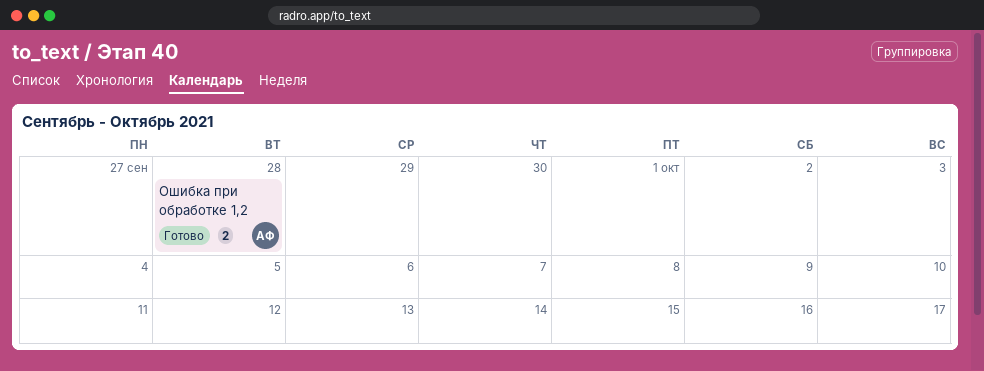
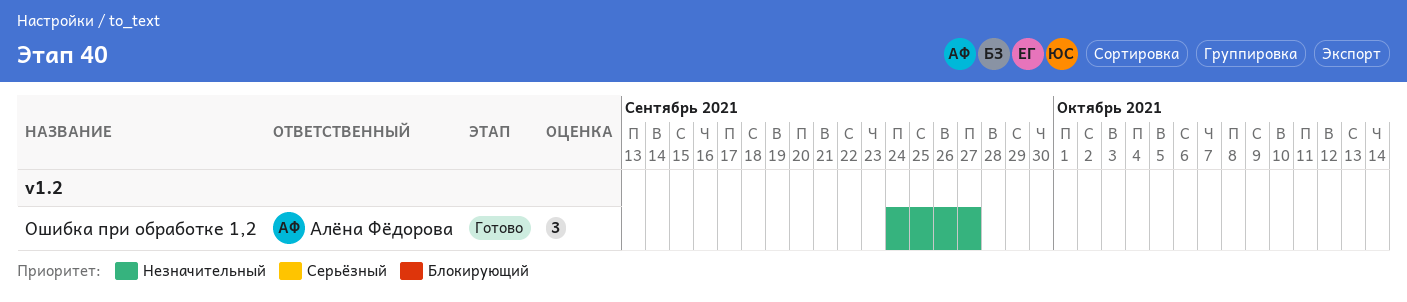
Ошибка при обработке 1,2, estimate: 2 -> 3
Ошибка при обработке 1,2, due: Sep 28 -> Sep 27

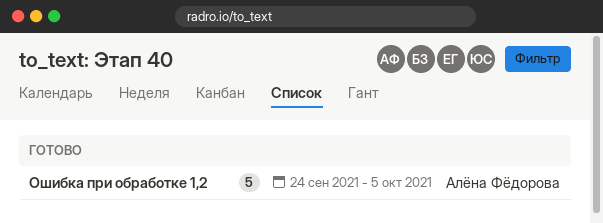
Ошибка при обработке 1,2, estimate: 3 -> 5
Ошибка при обработке 1,2, due: Sep 27 -> Oct 5

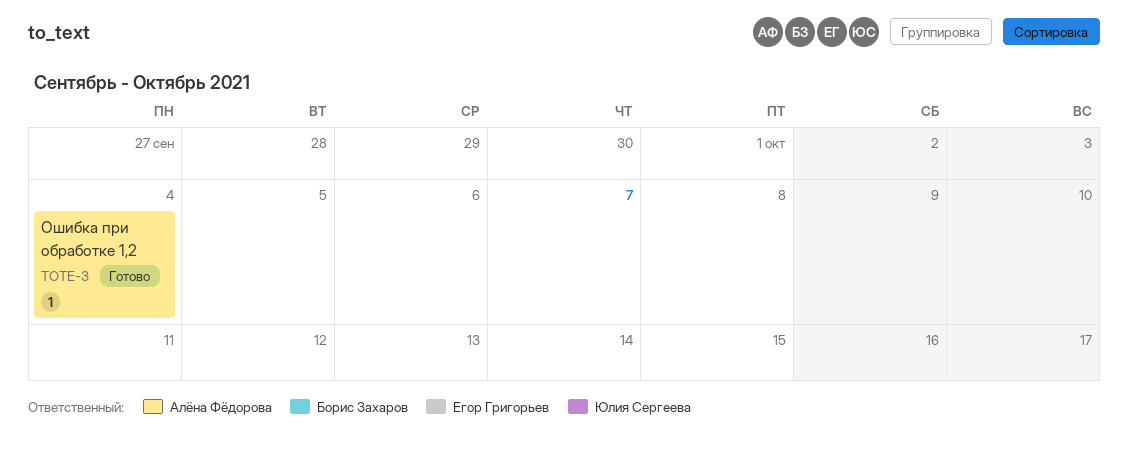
Ошибка при обработке 1,2, estimate: 5 -> 1
Ошибка при обработке 1,2, due: Oct 5 -> Oct 4

